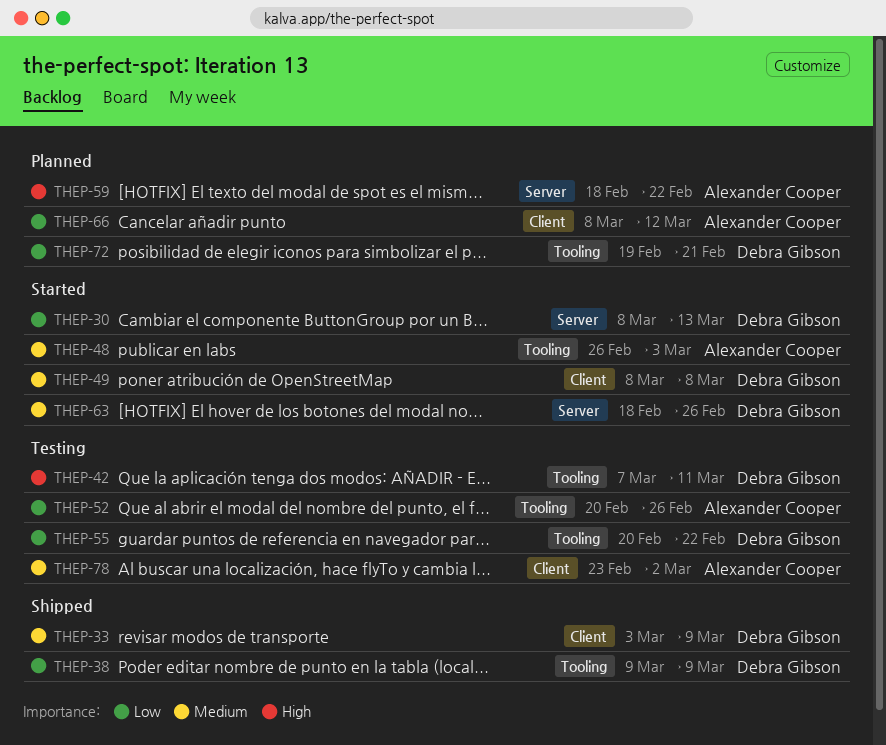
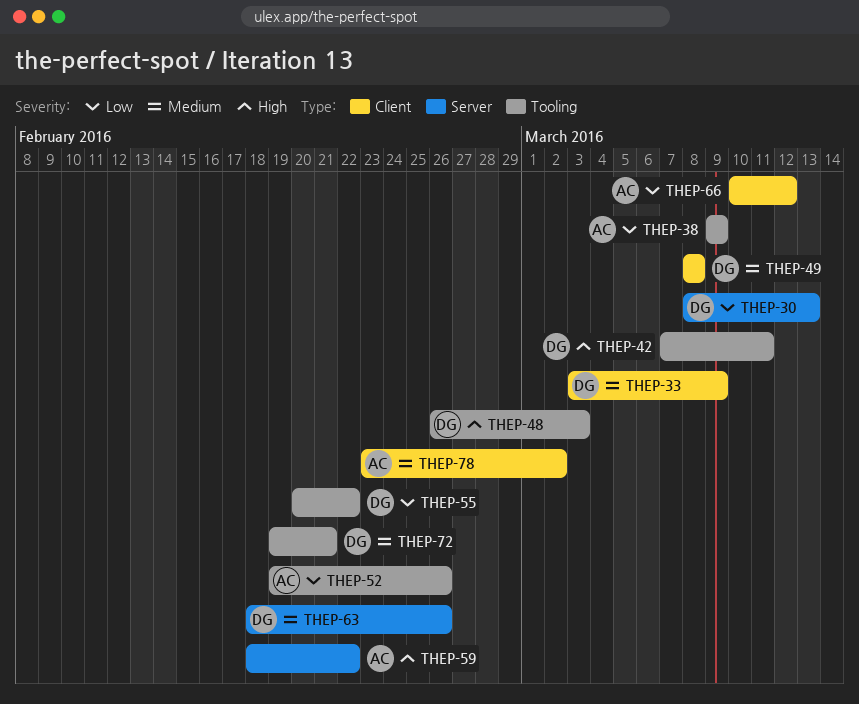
THEP-38, owner: Debra Gibson -> Alexander Cooper
THEP-48, owner: Alexander Cooper -> Debra Gibson
THEP-48, priority: Medium -> High
THEP-52, start: Feb 20 -> Feb 19
THEP-66, start: Mar 8 -> Mar 10
THEP-72, priority: Low -> Medium

